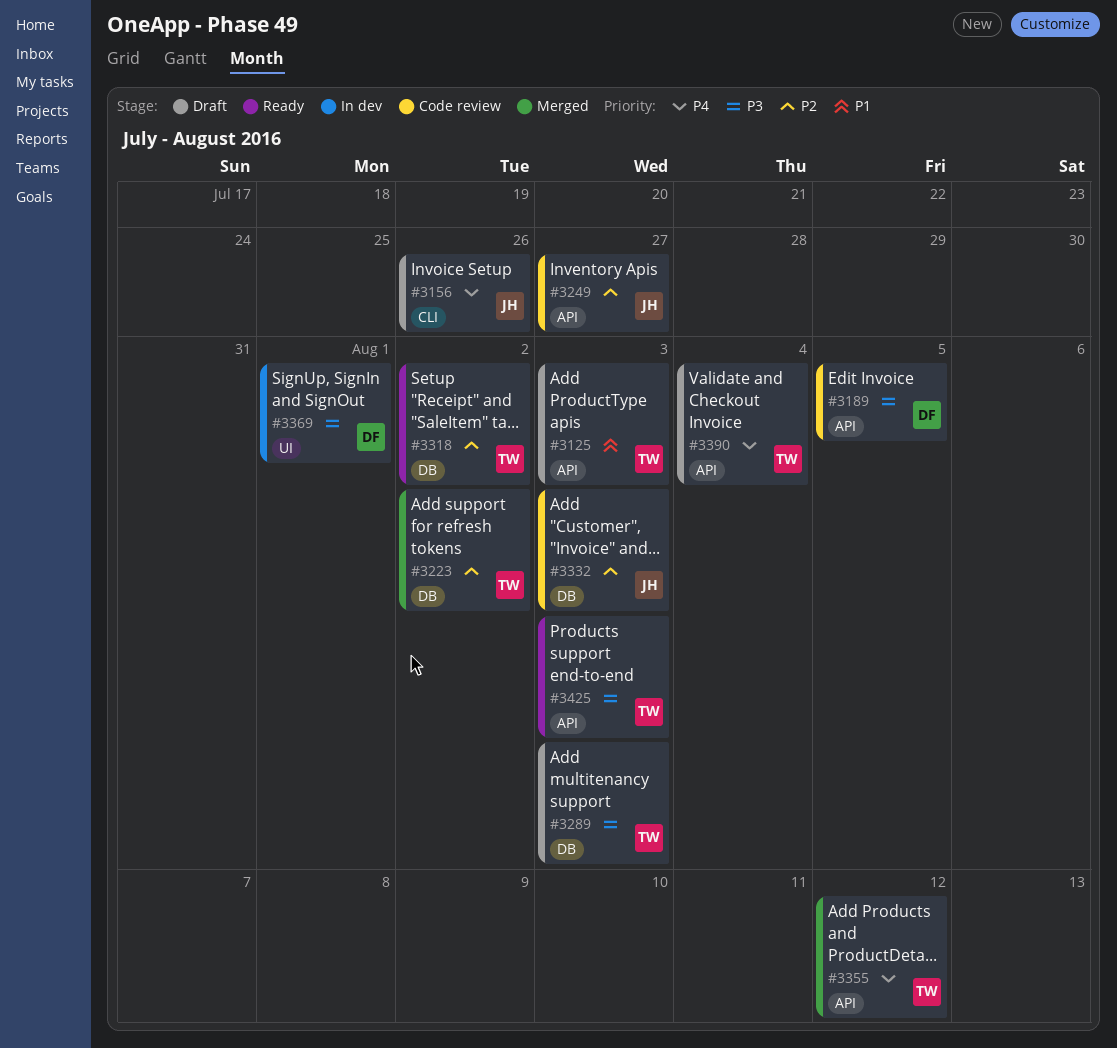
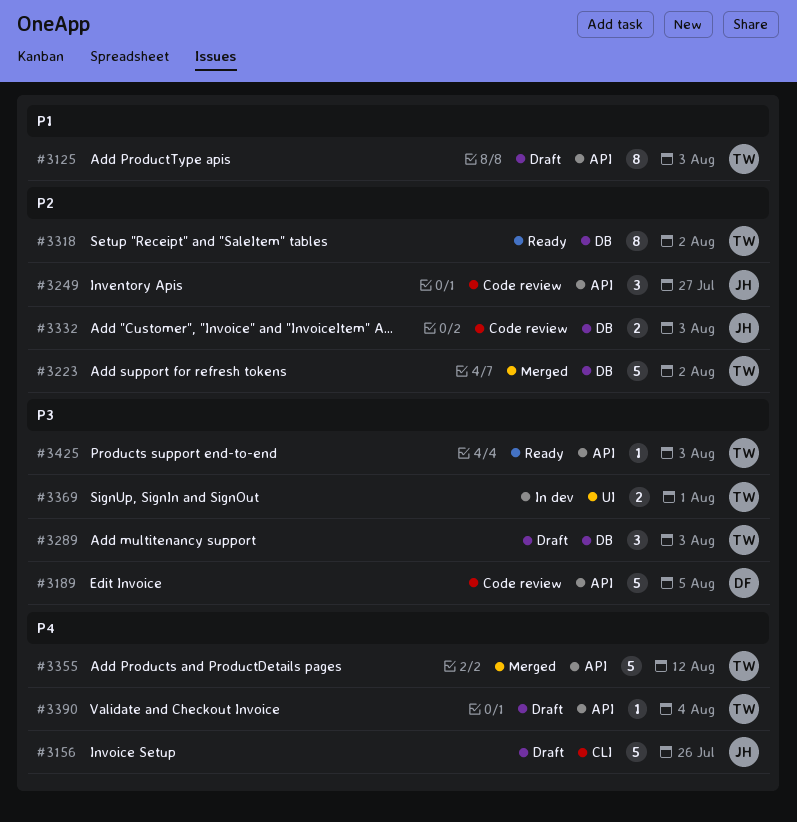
#3369, owner: DF -> TW

